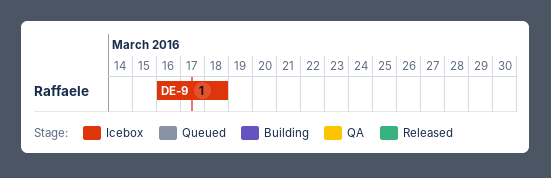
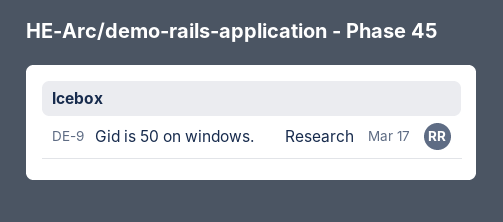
DE-9, due: Mar 18 -> Mar 17

